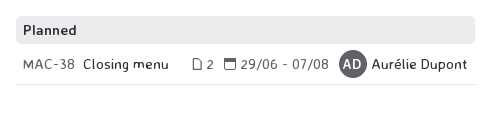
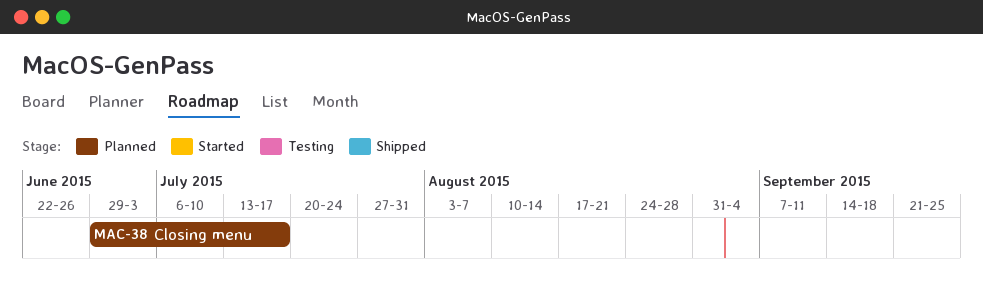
MAC-38, due: Aug 7 -> Jul 17

